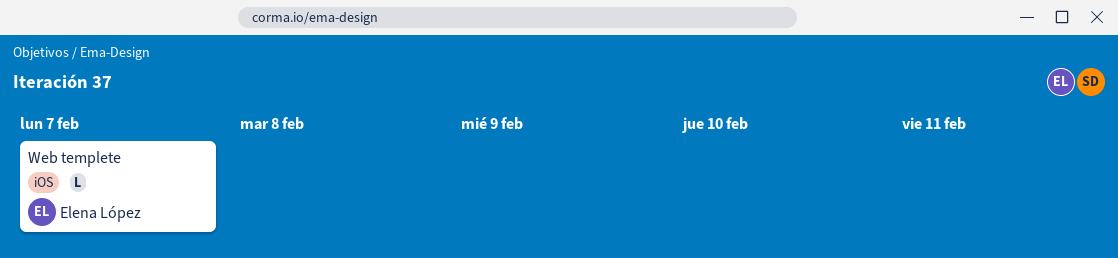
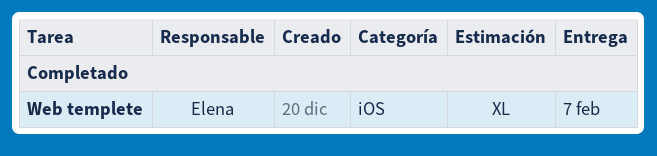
Web templete, estimate: L -> XL

